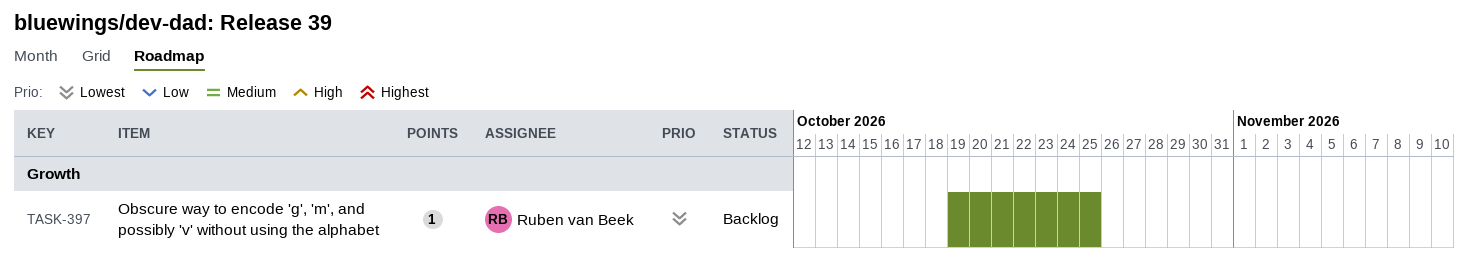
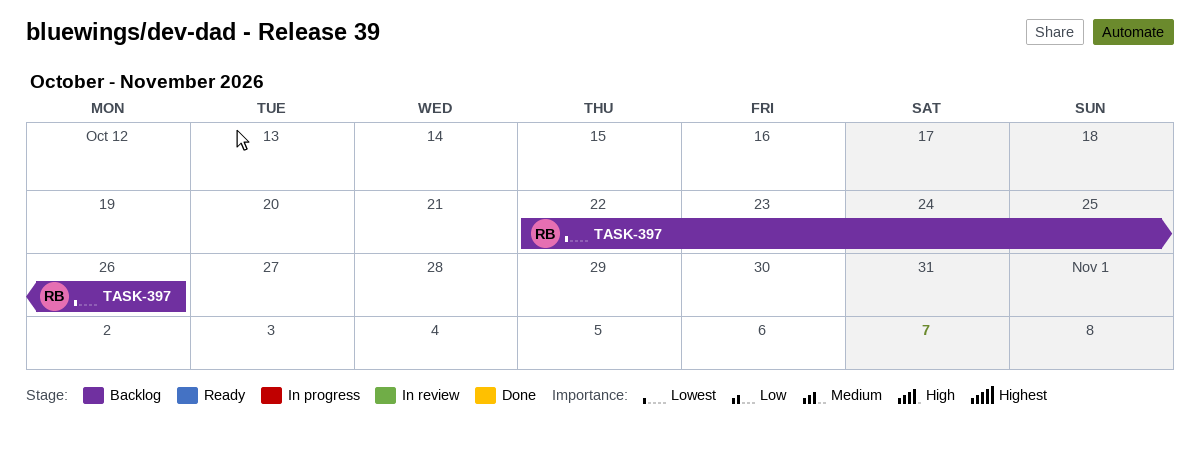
TASK-397, start: Oct 19 -> Oct 22
TASK-397, due: Oct 25 -> Oct 26

